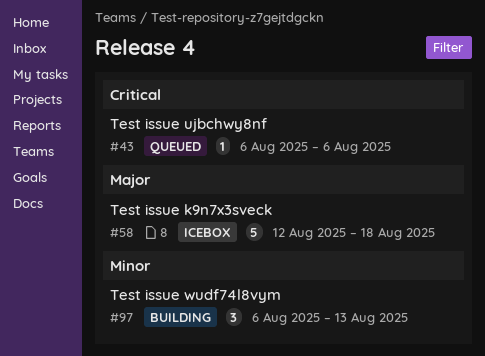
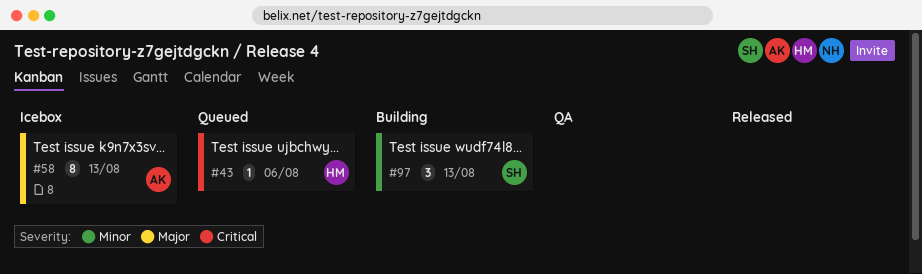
#58, estimate: 5 -> 8
#58, due: Aug 18 -> Aug 13

